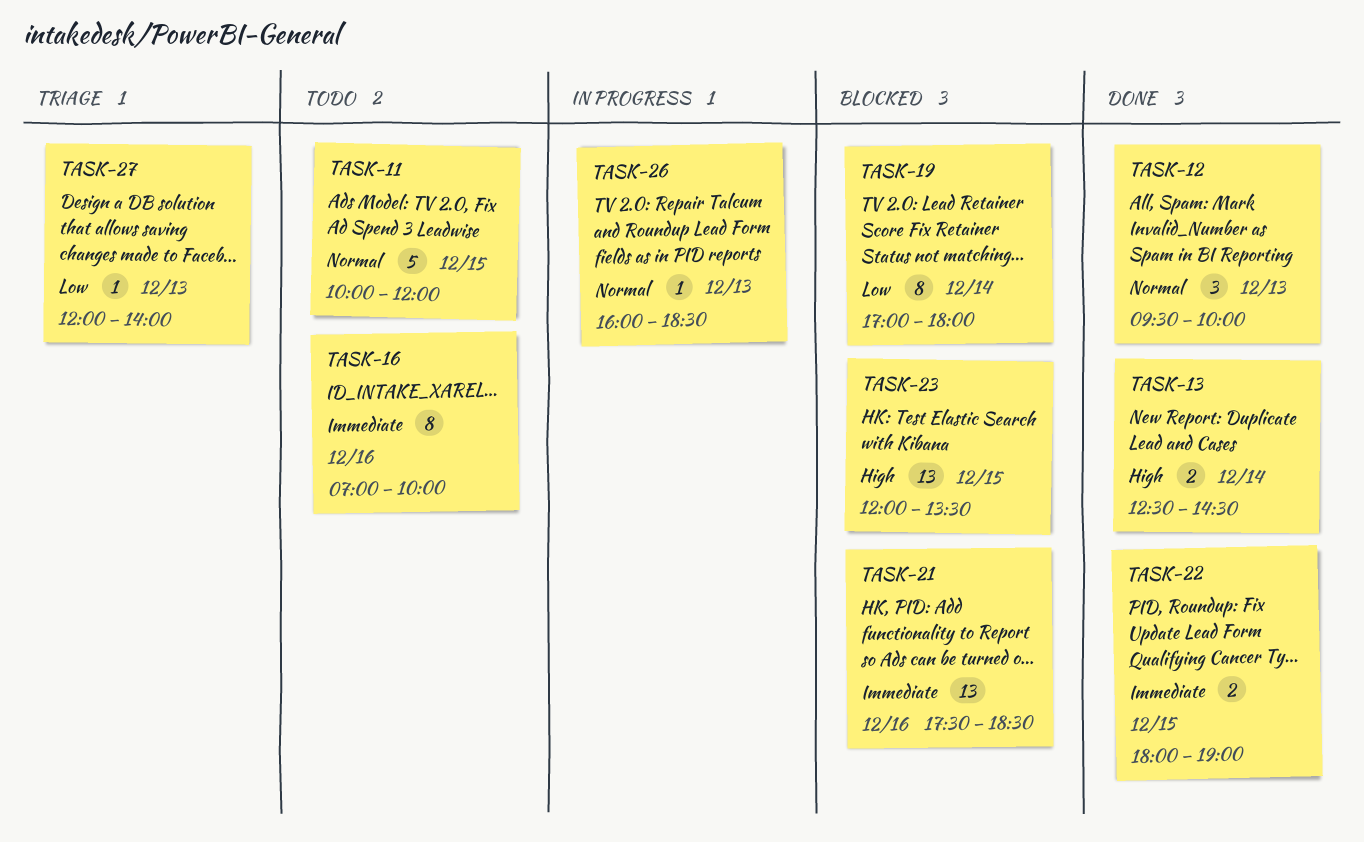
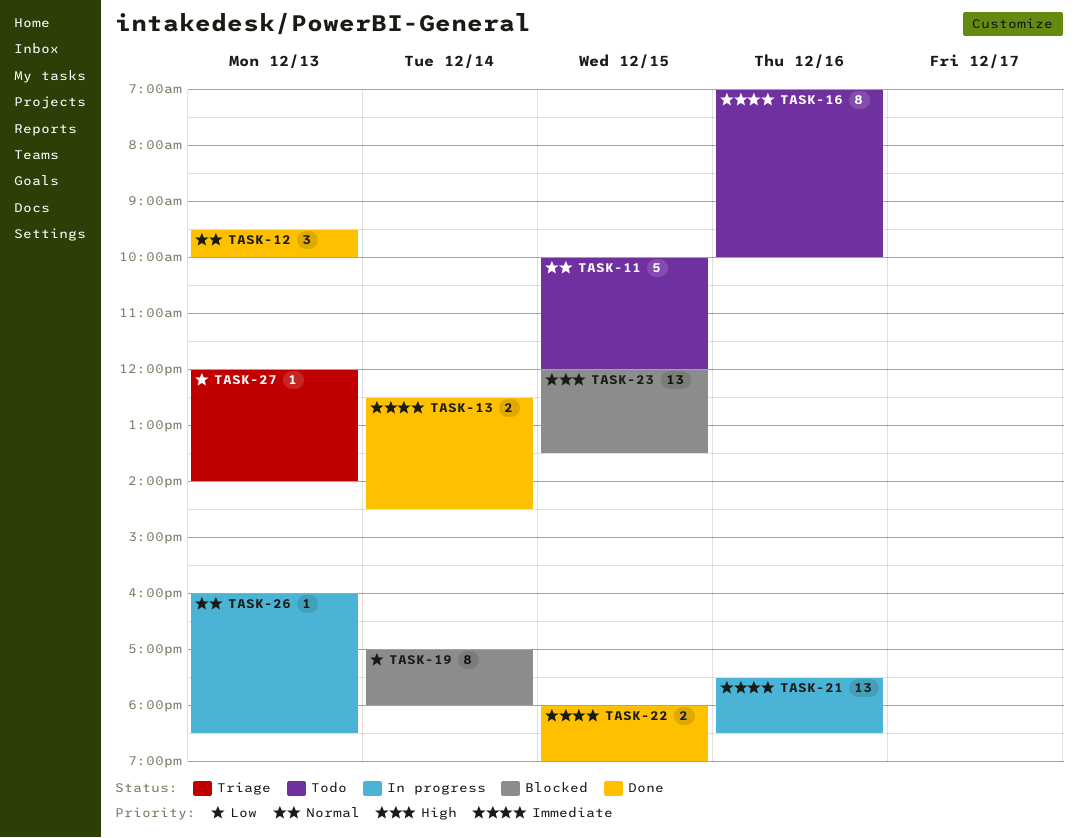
TASK-13, priority: High -> Immediate
TASK-21, status: Blocked -> In progress

